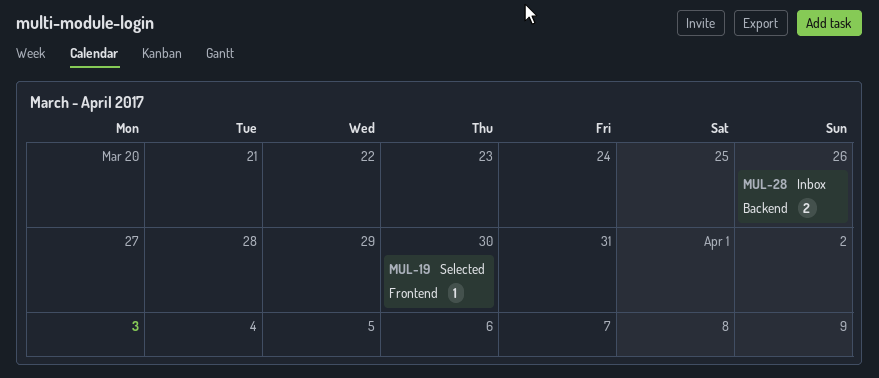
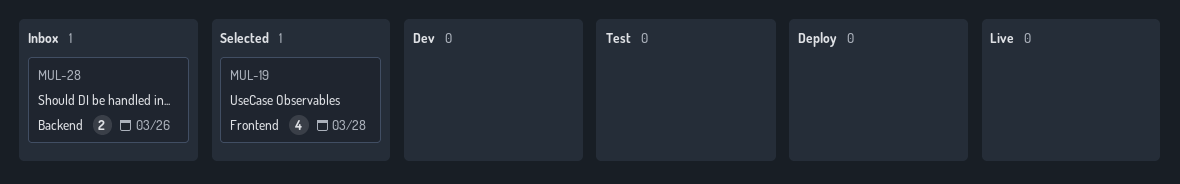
MUL-19, estimate: 1 -> 4
MUL-19, due: Mar 30 -> Mar 28

